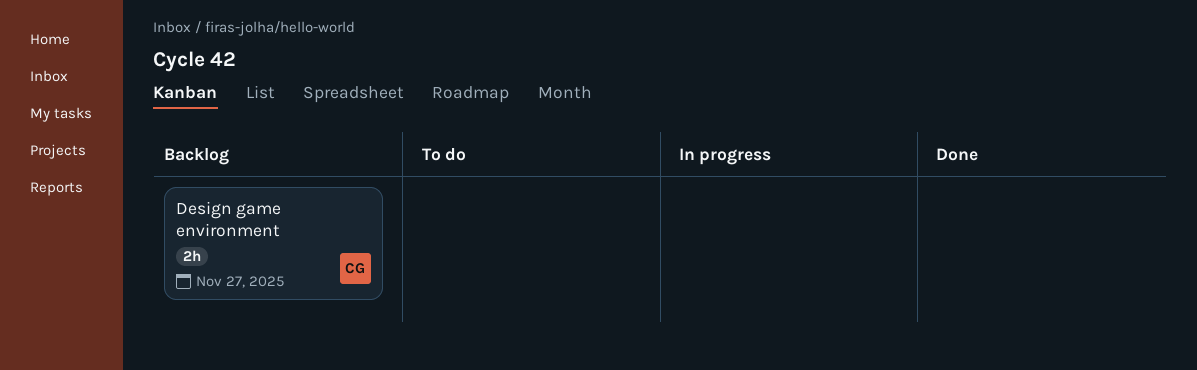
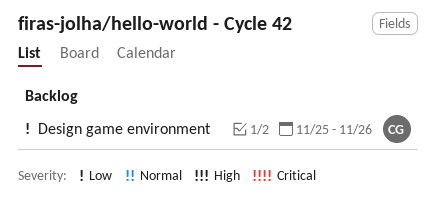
Design game environment, due: Nov 27 -> Nov 26

